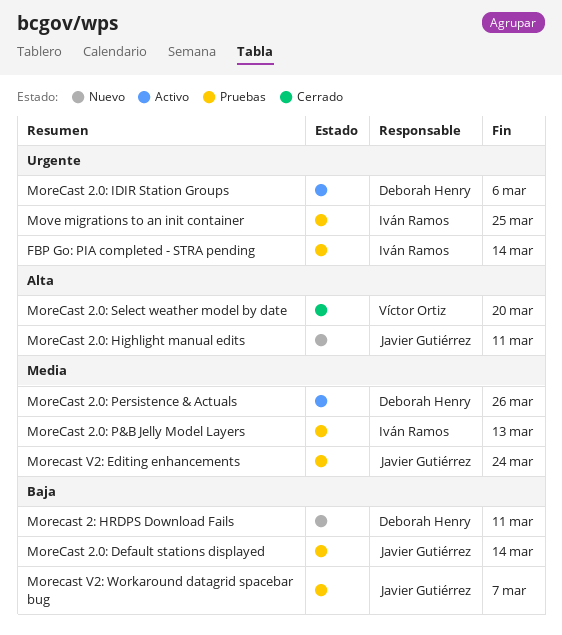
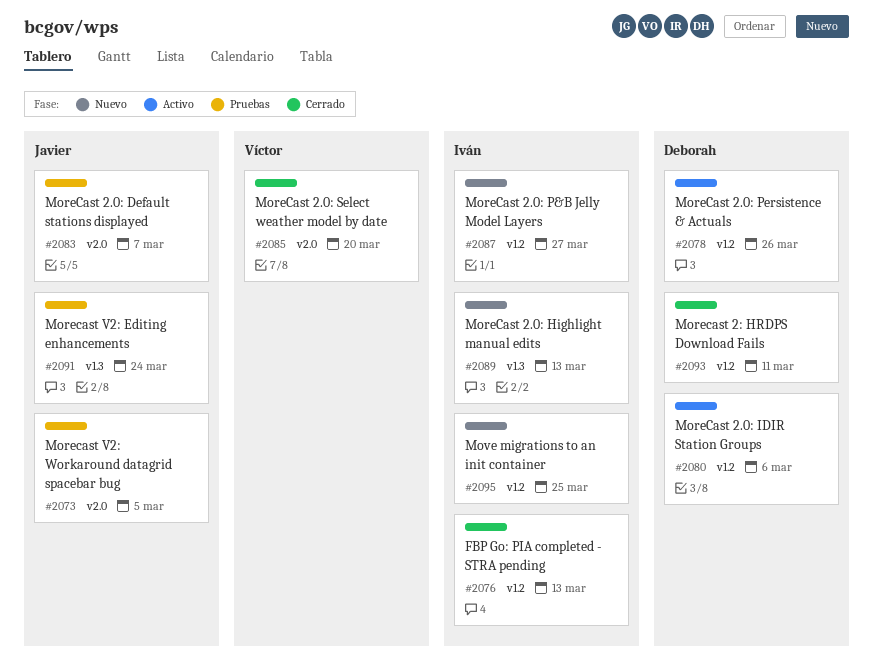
FBP Go: PIA completed - STRA pending, status: Pruebas -> Cerrado
FBP Go: PIA completed - STRA pending, due: Mar 14 -> Mar 13
MoreCast 2.0: Default stations displayed, due: Mar 14 -> Mar 7
MoreCast 2.0: Highlight manual edits, owner: Javier Gutiérrez -> Iván Ramos
MoreCast 2.0: Highlight manual edits, due: Mar 11 -> Mar 13
MoreCast 2.0: P&B Jelly Model Layers, status: Pruebas -> Nuevo
MoreCast 2.0: P&B Jelly Model Layers, due: Mar 13 -> Mar 27
Morecast 2: HRDPS Download Fails, status: Nuevo -> Cerrado
Morecast V2: Workaround datagrid spacebar bug, due: Mar 7 -> Mar 5
Move migrations to an init container, status: Pruebas -> Nuevo

